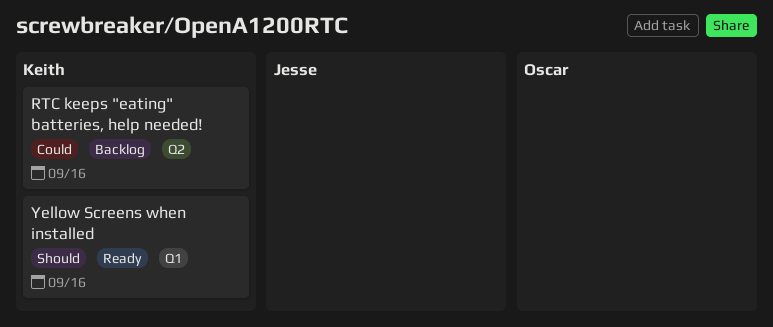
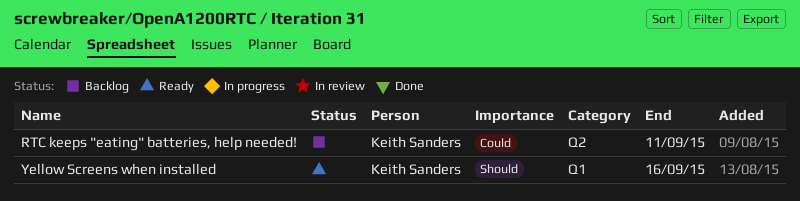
RTC keeps "eating" batteries, help needed!, due: Sep 16 -> Sep 11

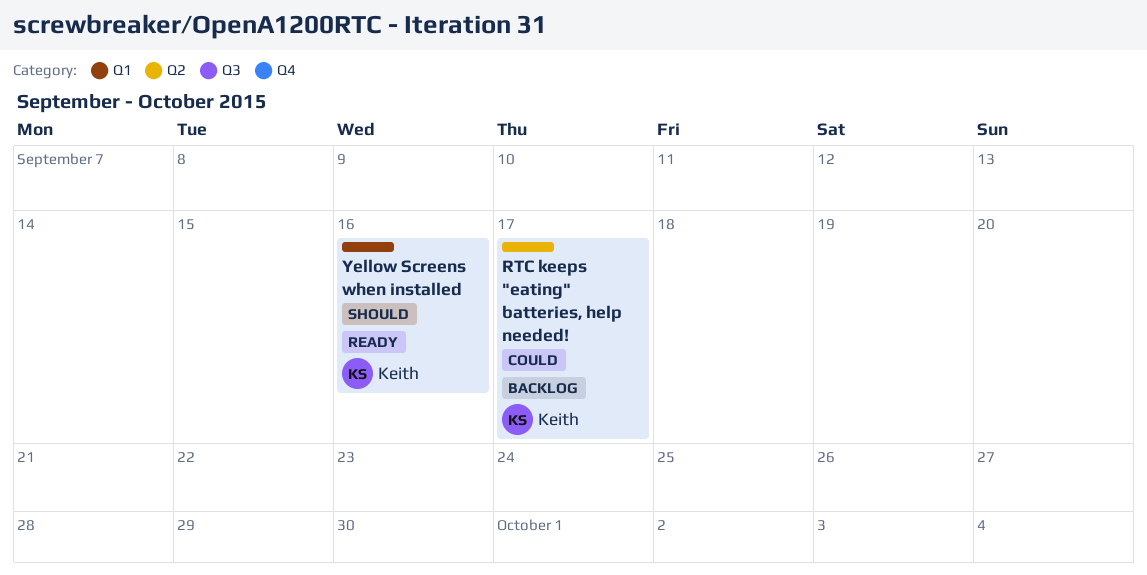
RTC keeps "eating" batteries, help needed!, due: Sep 11 -> Sep 17

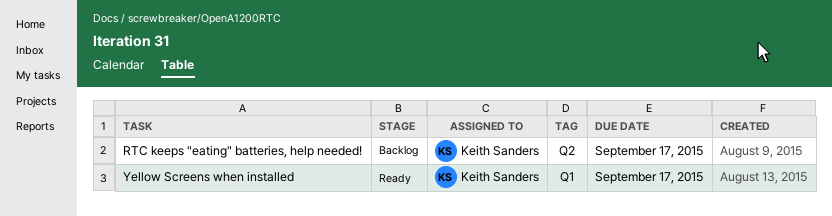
Yellow Screens when installed, due: Sep 16 -> Sep 17

